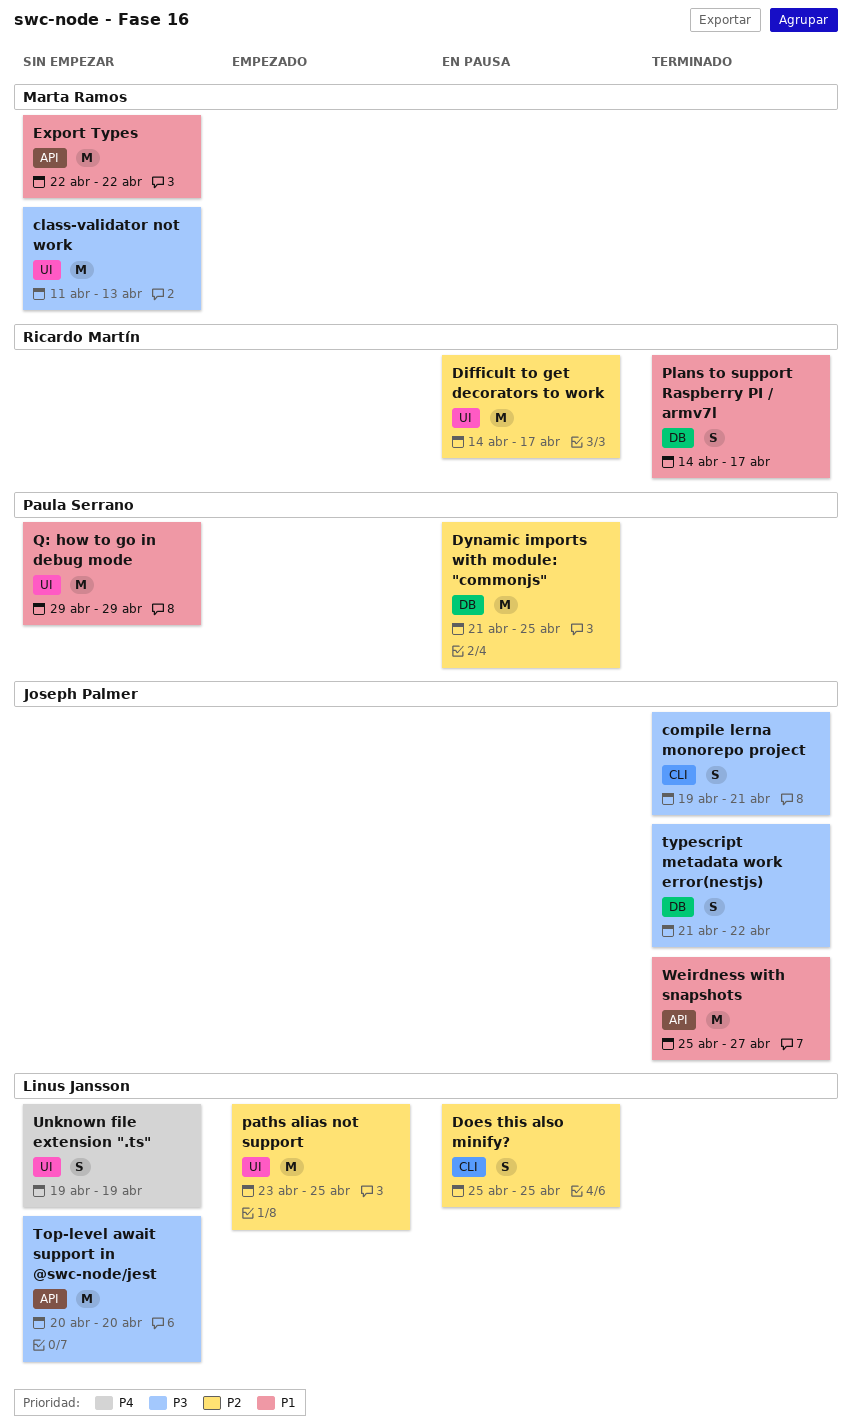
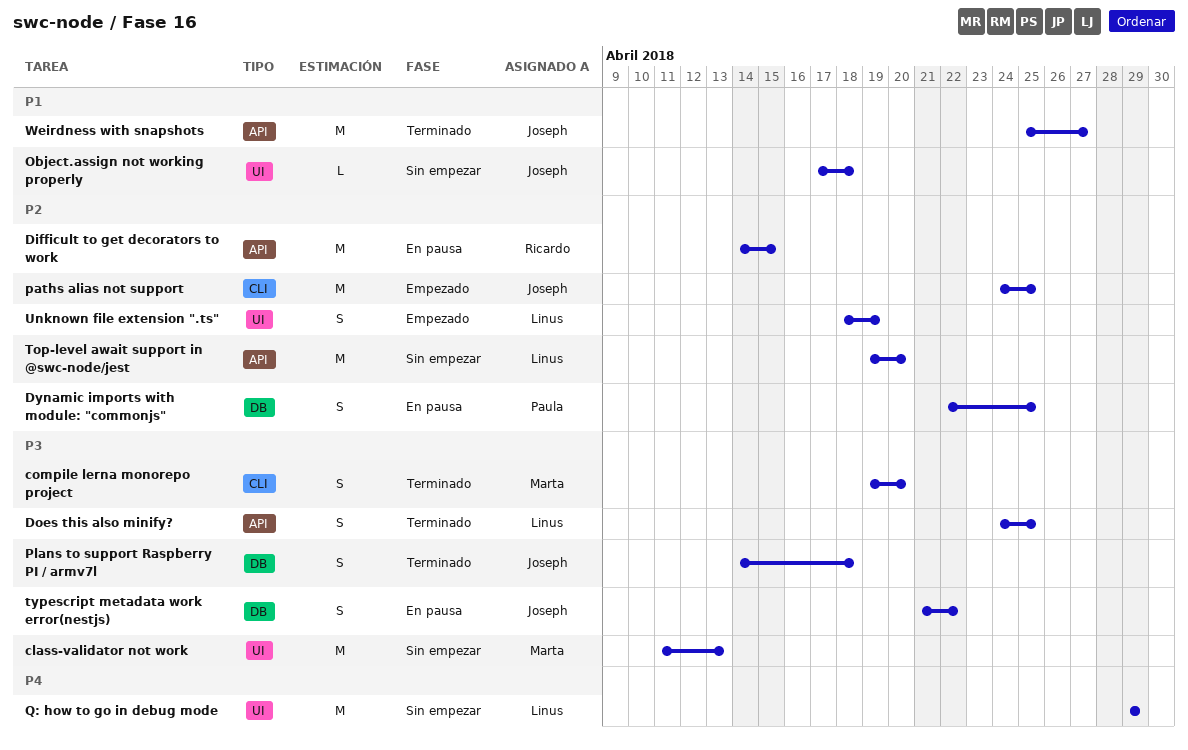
compile lerna monorepo project, owner: Joseph Palmer -> Marta Ramos
compile lerna monorepo project, due: Apr 21 -> Apr 20
Difficult to get decorators to work, label: UI -> API
Difficult to get decorators to work, due: Apr 17 -> Apr 15
Does this also minify?, status: En pausa -> Terminado
Does this also minify?, priority: P2 -> P3
Does this also minify?, label: CLI -> API
Does this also minify?, start: Apr 25 -> Apr 24
Dynamic imports with module: "commonjs", estimate: M -> S
Dynamic imports with module: "commonjs", start: Apr 21 -> Apr 22
Export Types: present -> none
Object.assign not working properly: none -> present
paths alias not support, owner: Linus Jansson -> Joseph Palmer
paths alias not support, label: UI -> CLI
paths alias not support, start: Apr 23 -> Apr 24
Plans to support Raspberry PI / armv7l, owner: Ricardo Martín -> Joseph Palmer
Plans to support Raspberry PI / armv7l, priority: P1 -> P3
Plans to support Raspberry PI / armv7l, due: Apr 17 -> Apr 18
Q: how to go in debug mode, owner: Paula Serrano -> Linus Jansson
Q: how to go in debug mode, priority: P1 -> P4
Top-level await support in @swc-node/jest, priority: P3 -> P2
Top-level await support in @swc-node/jest, start: Apr 20 -> Apr 19
typescript metadata work error(nestjs), status: Terminado -> En pausa
Unknown file extension ".ts", status: Sin empezar -> Empezado
Unknown file extension ".ts", priority: P4 -> P2
Unknown file extension ".ts", start: Apr 19 -> Apr 18

